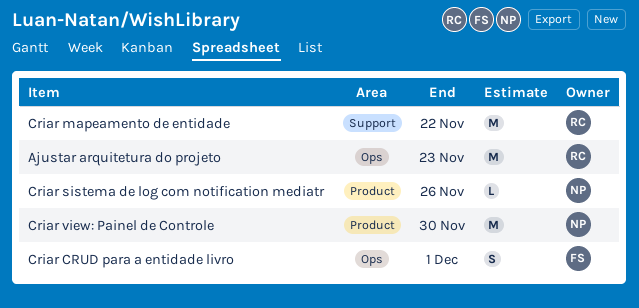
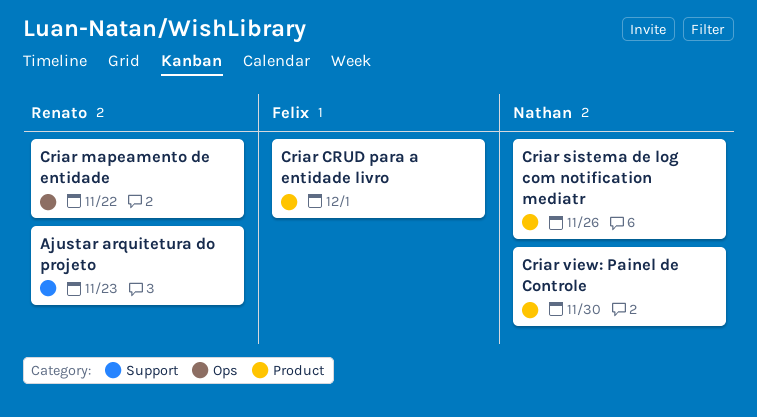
Ajustar arquitetura do projeto, label: Ops -> Support
Criar CRUD para a entidade livro, label: Ops -> Product
Criar mapeamento de entidade, label: Support -> Ops

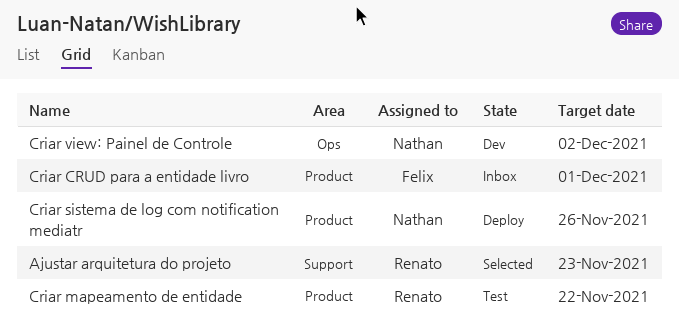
Criar mapeamento de entidade, label: Ops -> Product
Criar view: Painel de Controle, label: Product -> Ops
Criar view: Painel de Controle, due: Nov 30 -> Dec 2

